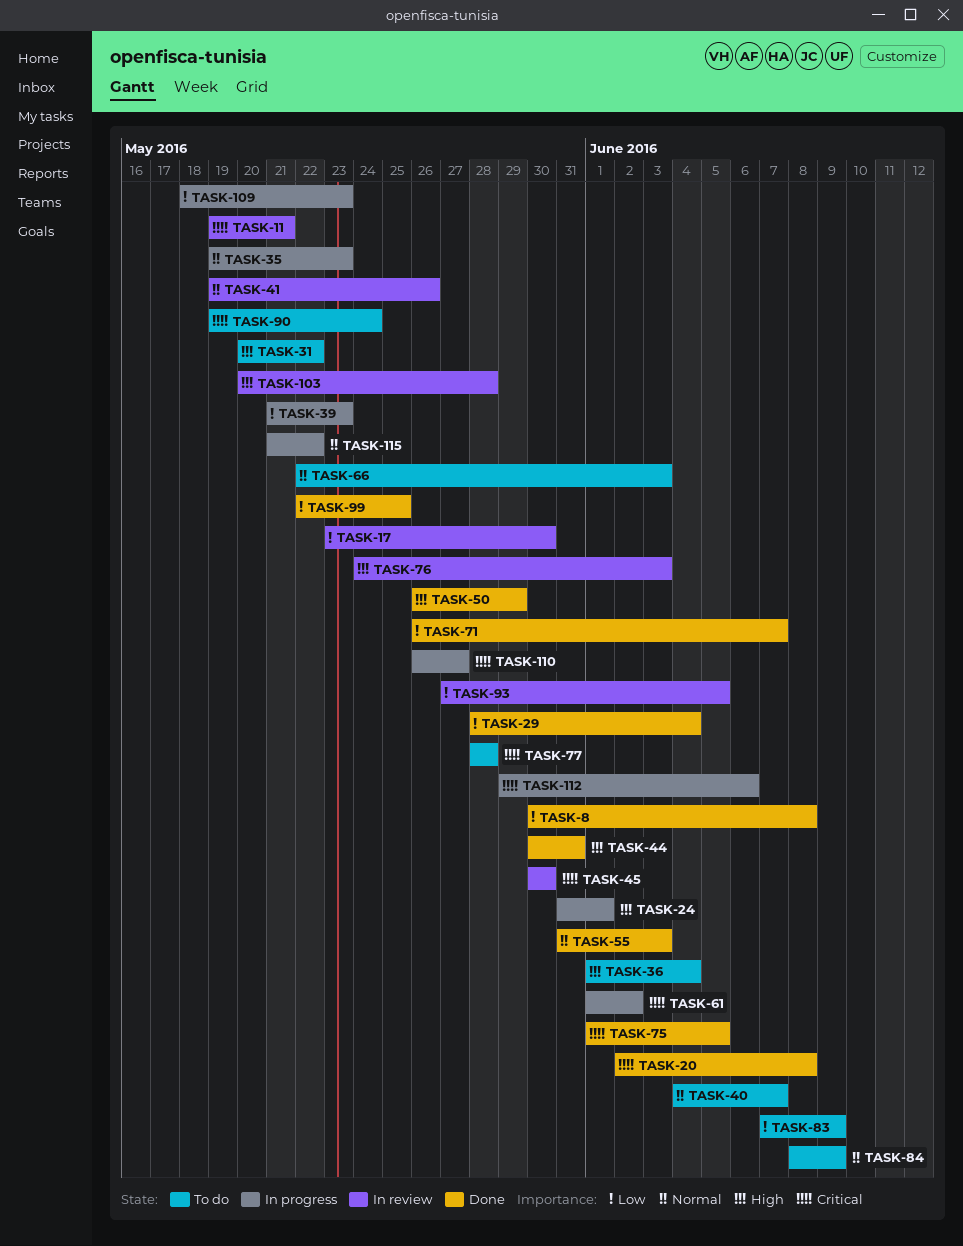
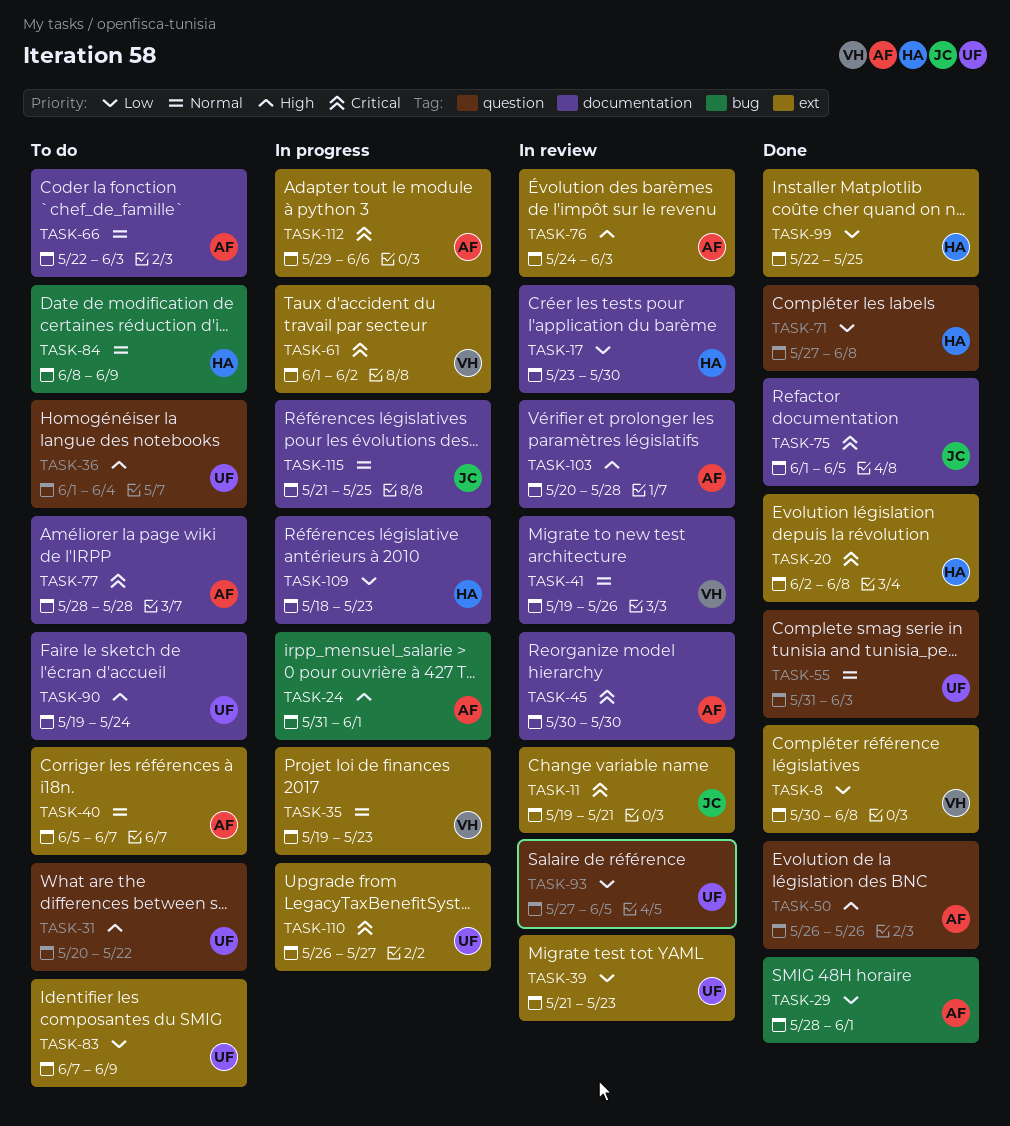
TASK-29, due: Jun 4 -> Jun 1
TASK-39, status: In progress -> In review
TASK-40, start: Jun 4 -> Jun 5
TASK-44: present -> none
TASK-50, due: May 29 -> May 26
TASK-71, start: May 26 -> May 27
TASK-71, due: Jun 7 -> Jun 8
TASK-90, priority: Critical -> High
TASK-115, due: May 22 -> May 25

